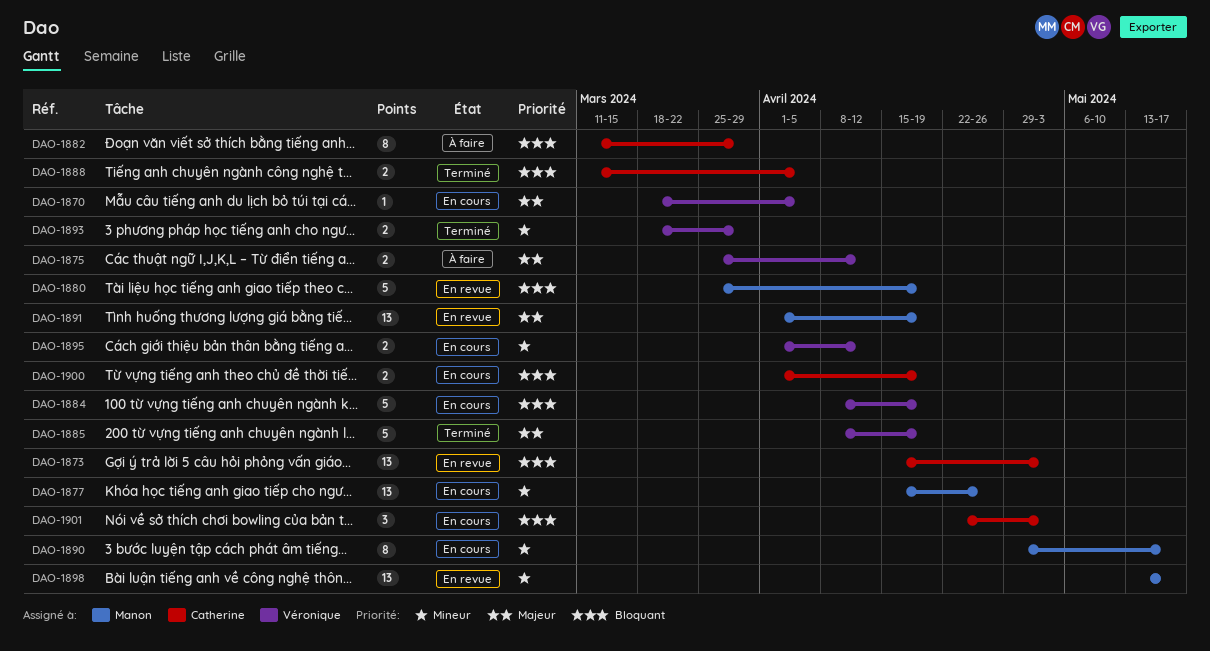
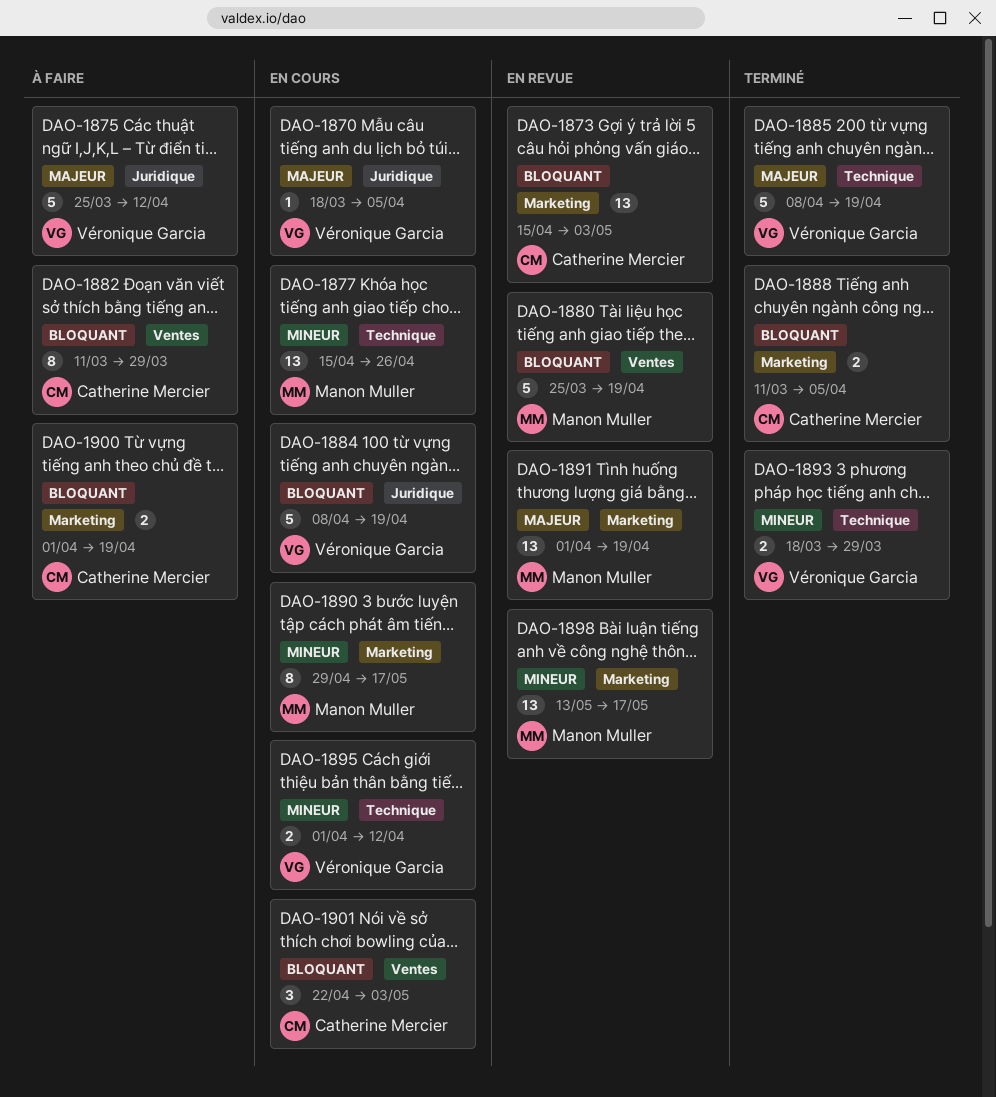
DAO-1875, estimate: 2 -> 5
DAO-1900, status: En cours -> À faire

